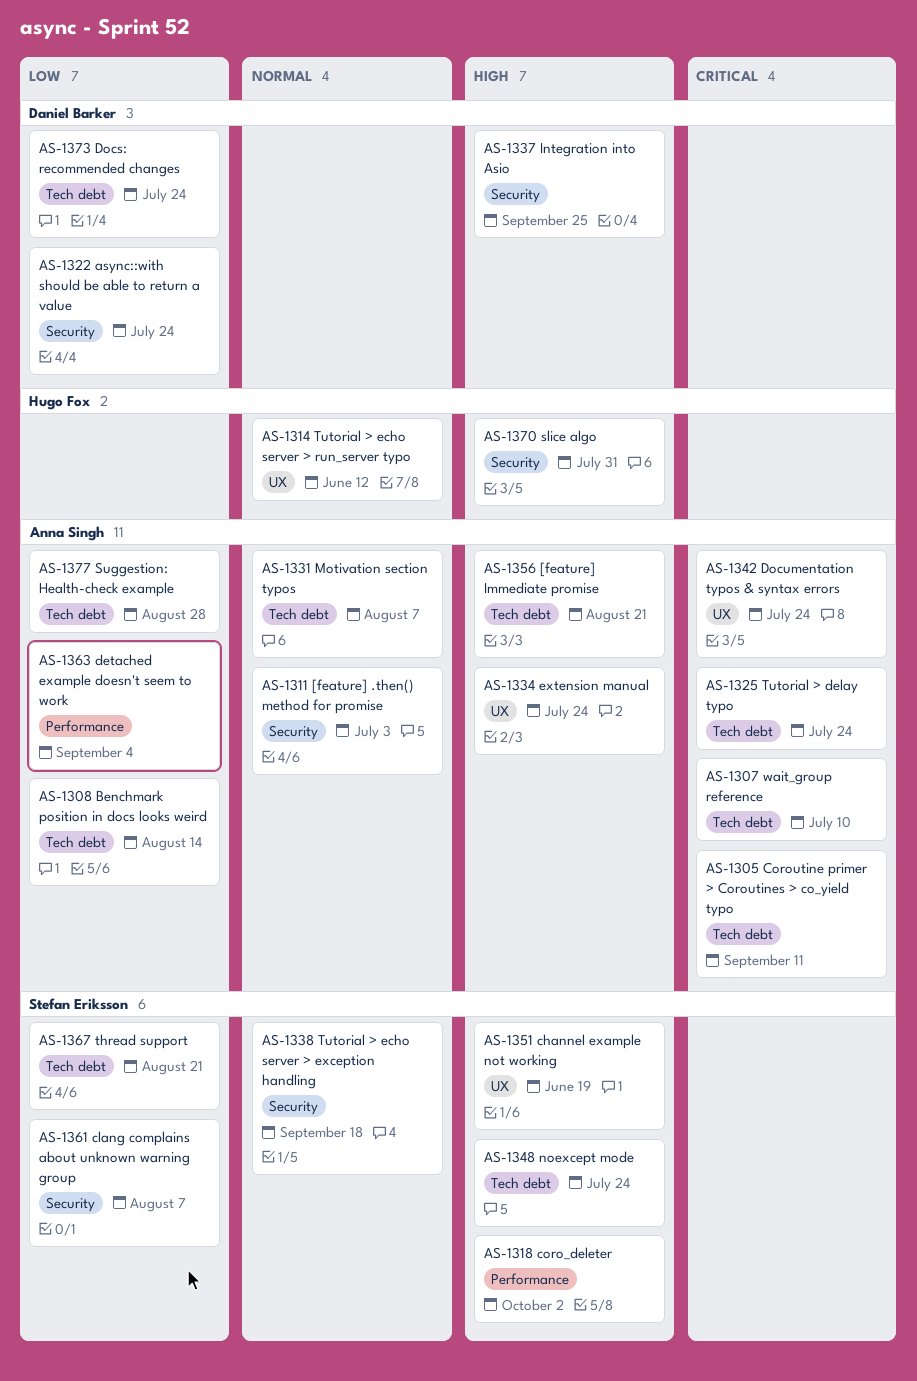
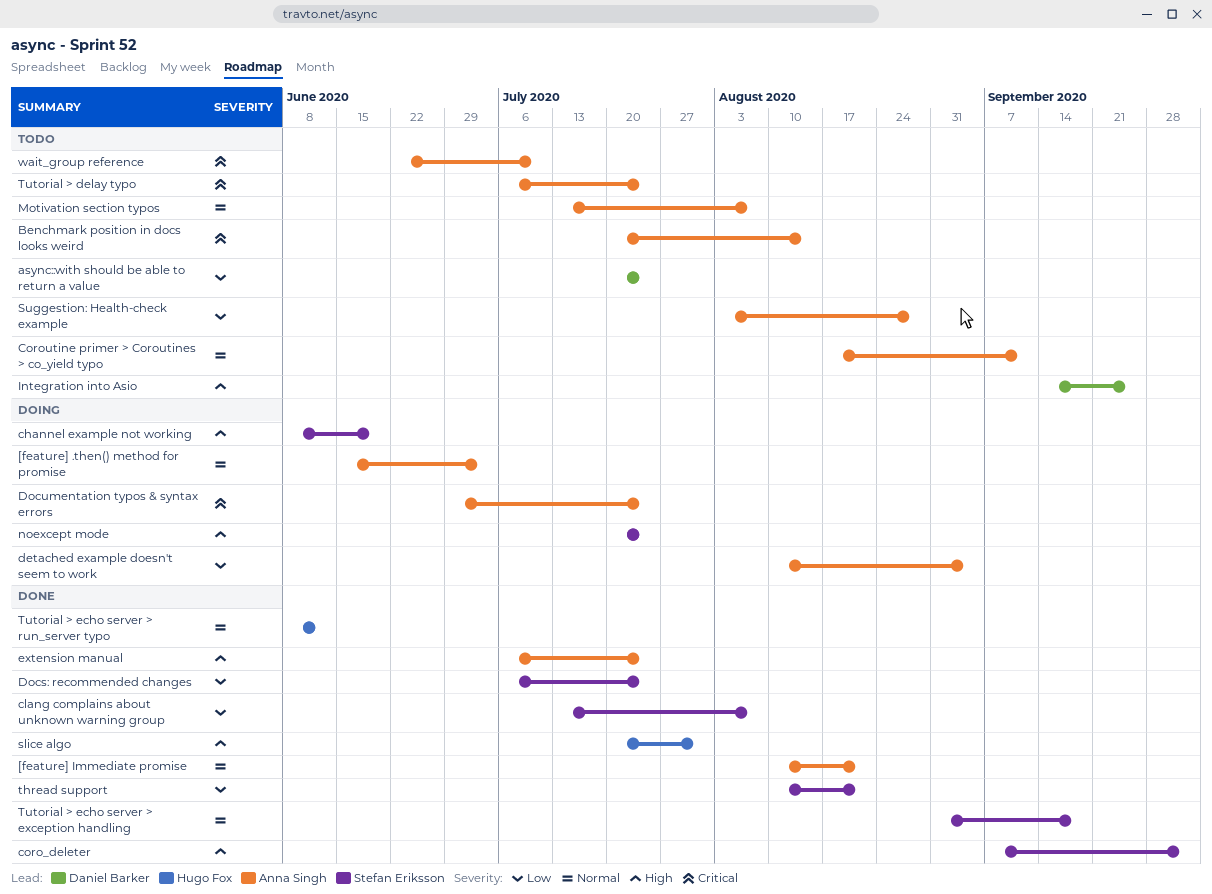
[feature] Immediate promise, priority: High -> Normal
Benchmark position in docs looks weird, priority: Low -> Critical
Coroutine primer > Coroutines > co_yield typo, priority: Critical -> Normal
Docs: recommended changes, owner: Daniel Barker -> Stefan Eriksson

